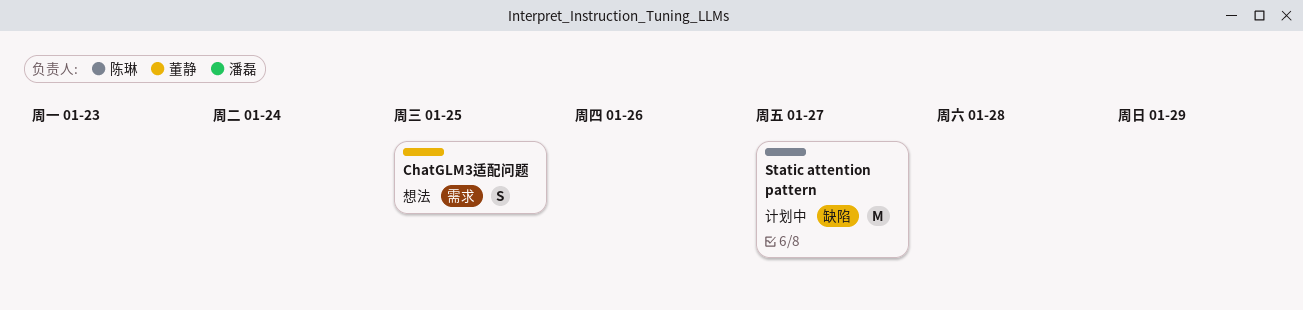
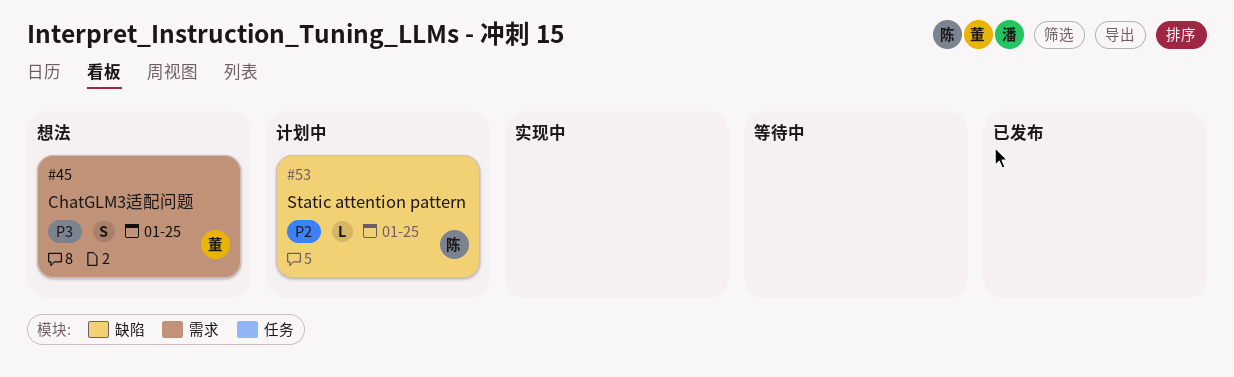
Static attention pattern, estimate: M -> L
Static attention pattern, due: Jan 27 -> Jan 25

